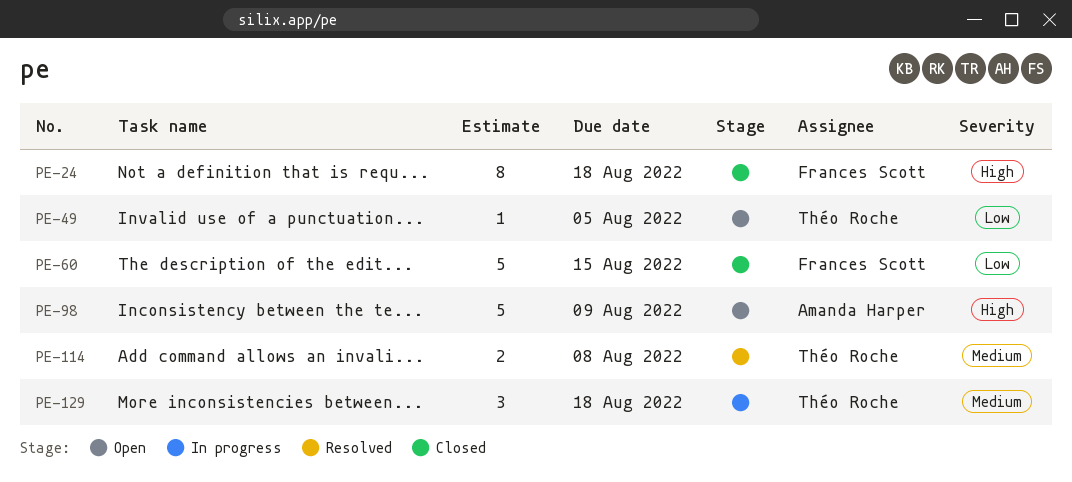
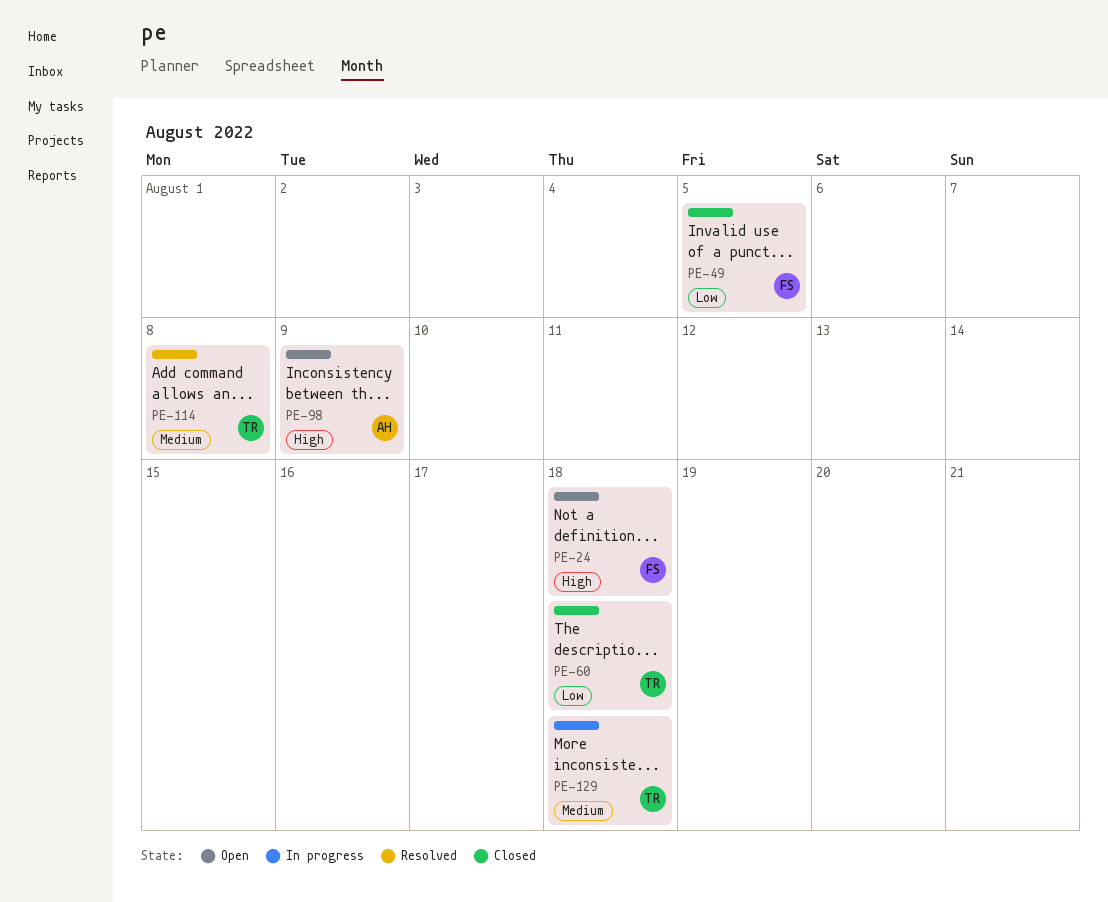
PE-24, status: Closed -> Open
PE-49, status: Open -> Closed
PE-49, owner: Théo Roche -> Frances Scott
PE-60, owner: Frances Scott -> Théo Roche
PE-60, due: Aug 15 -> Aug 18

